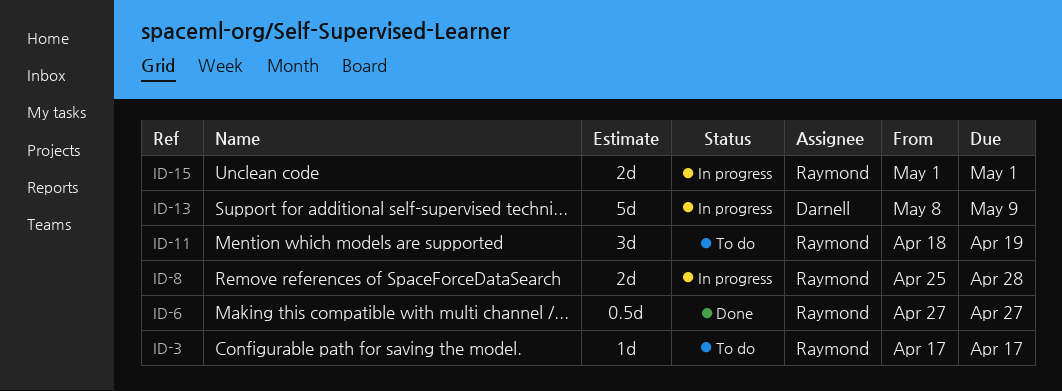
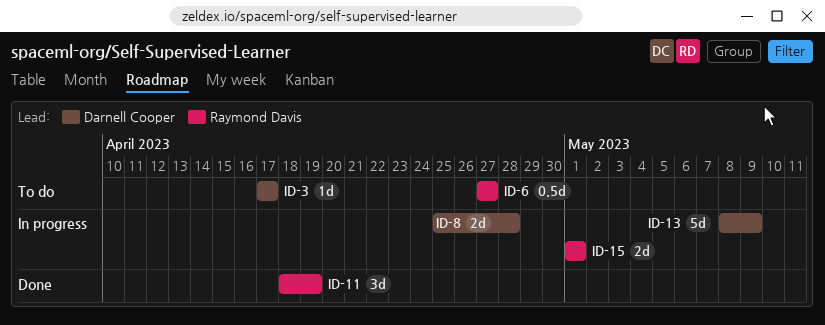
ID-3, owner: Raymond Davis -> Darnell Cooper
ID-6, status: Done -> To do
ID-8, owner: Raymond Davis -> Darnell Cooper
ID-11, status: To do -> Done

